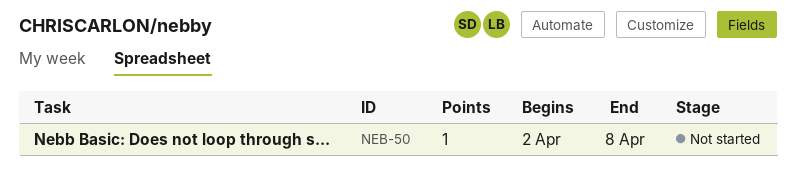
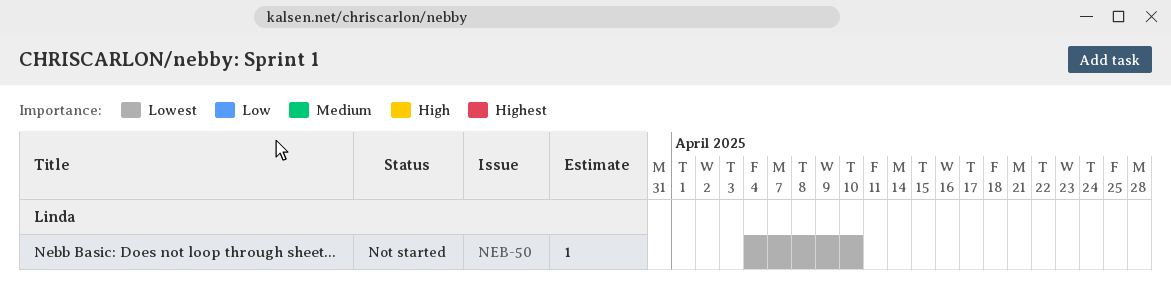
NEB-50, start: Apr 2 -> Apr 4
NEB-50, due: Apr 8 -> Apr 10

